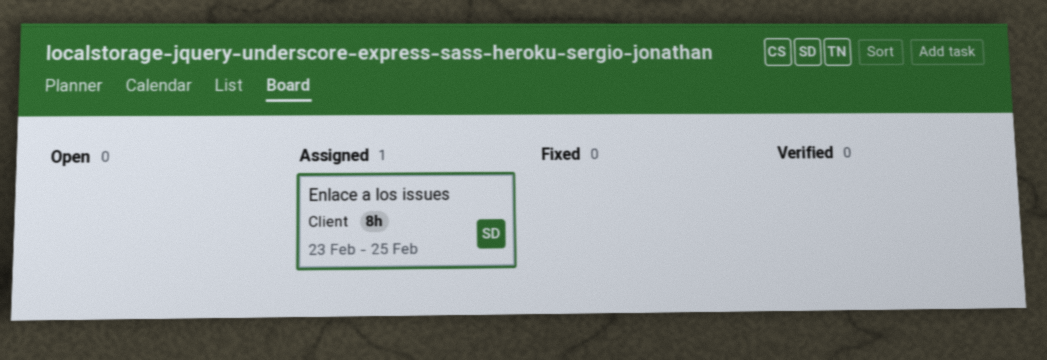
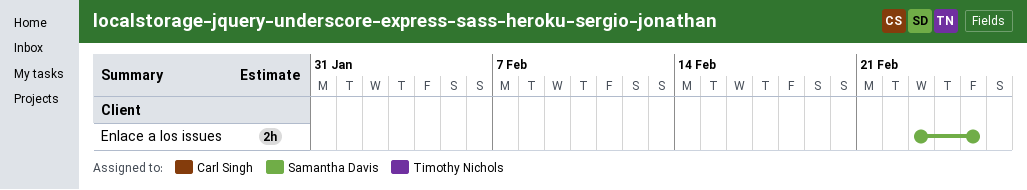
Enlace a los issues, estimate: 8h -> 2h

